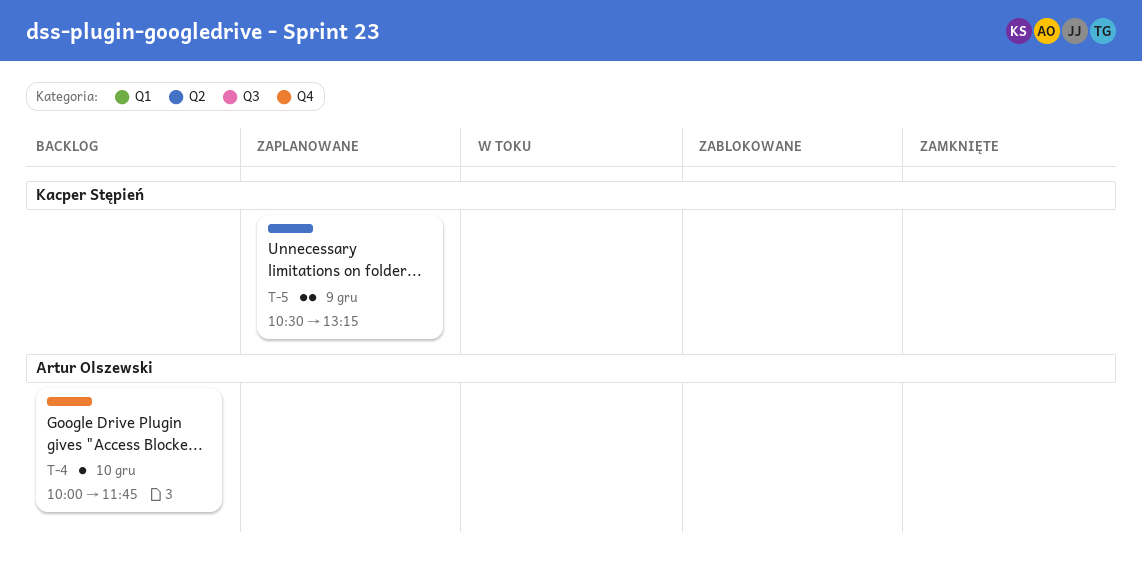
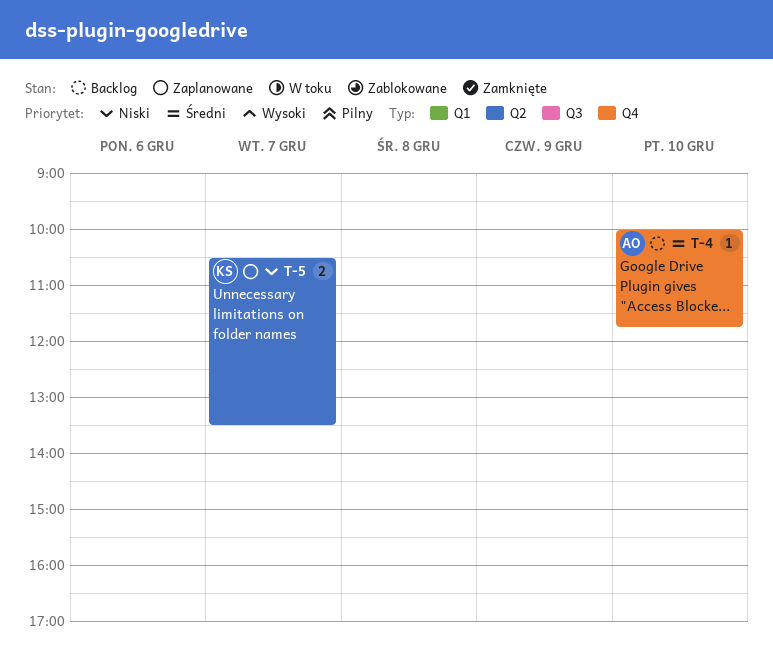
T-5, day: Dec 9 -> Dec 7
T-5, ends: 13:15 -> 13:30

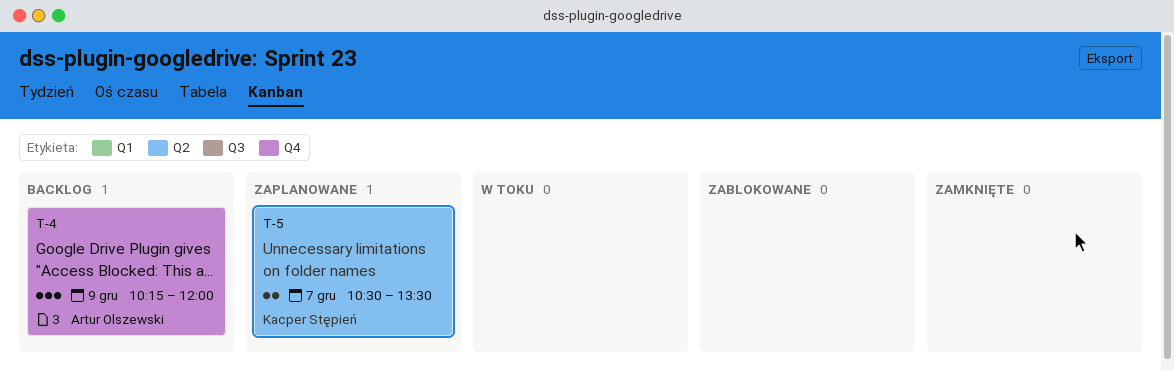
T-4, estimate: 1 -> 3
T-4, day: Dec 10 -> Dec 9
T-4, begins: 10:00 -> 10:15
T-4, ends: 11:45 -> 12:00

